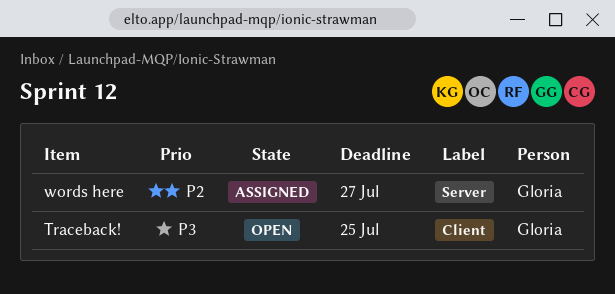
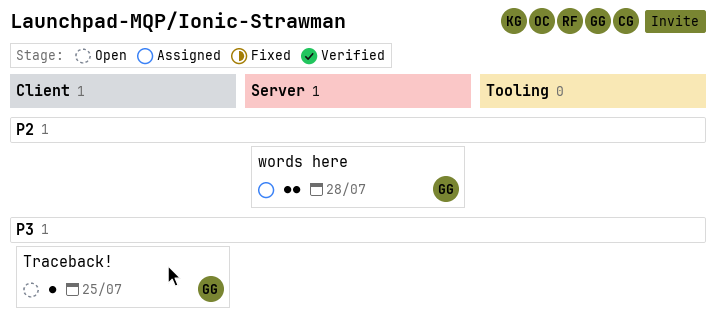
words here, due: Jul 27 -> Jul 28

